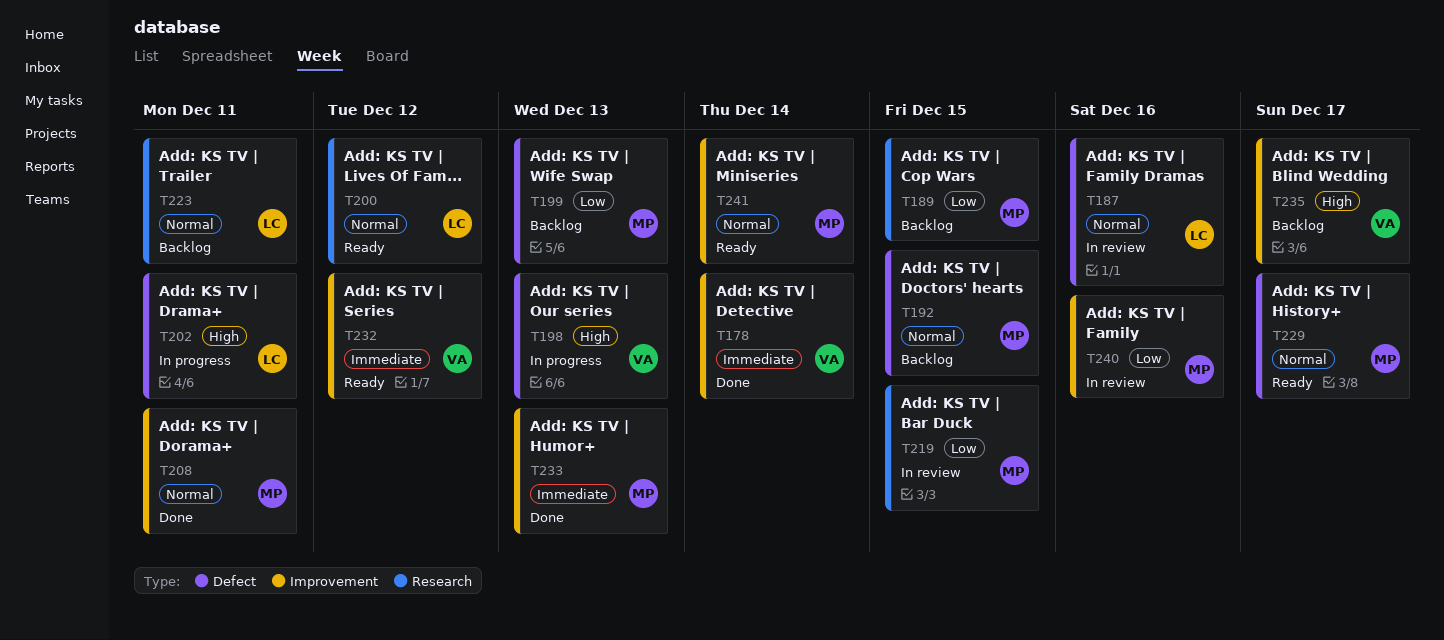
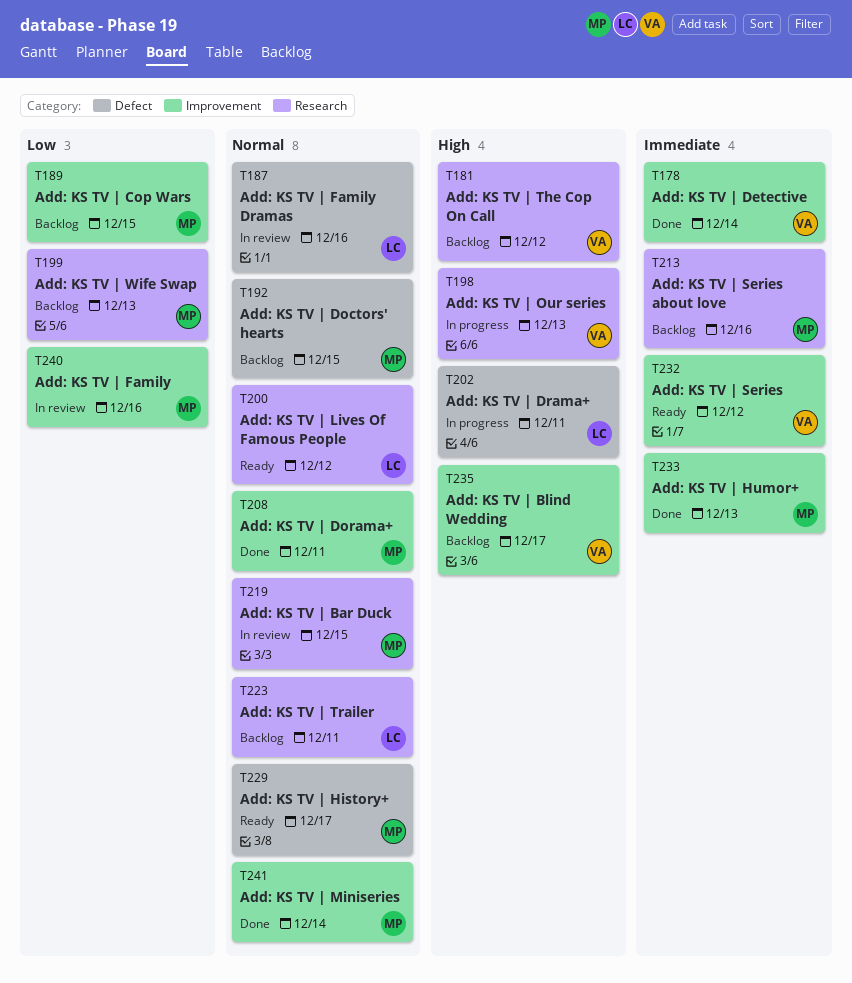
T181: none -> present
T189, label: Research -> Improvement
T198, label: Defect -> Research
T199, label: Defect -> Research
T213: none -> present
T219, priority: Low -> Normal
T241, status: Ready -> Done

